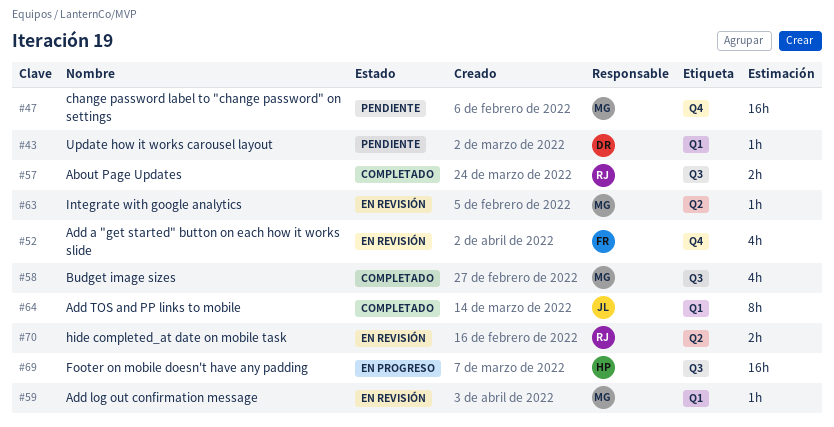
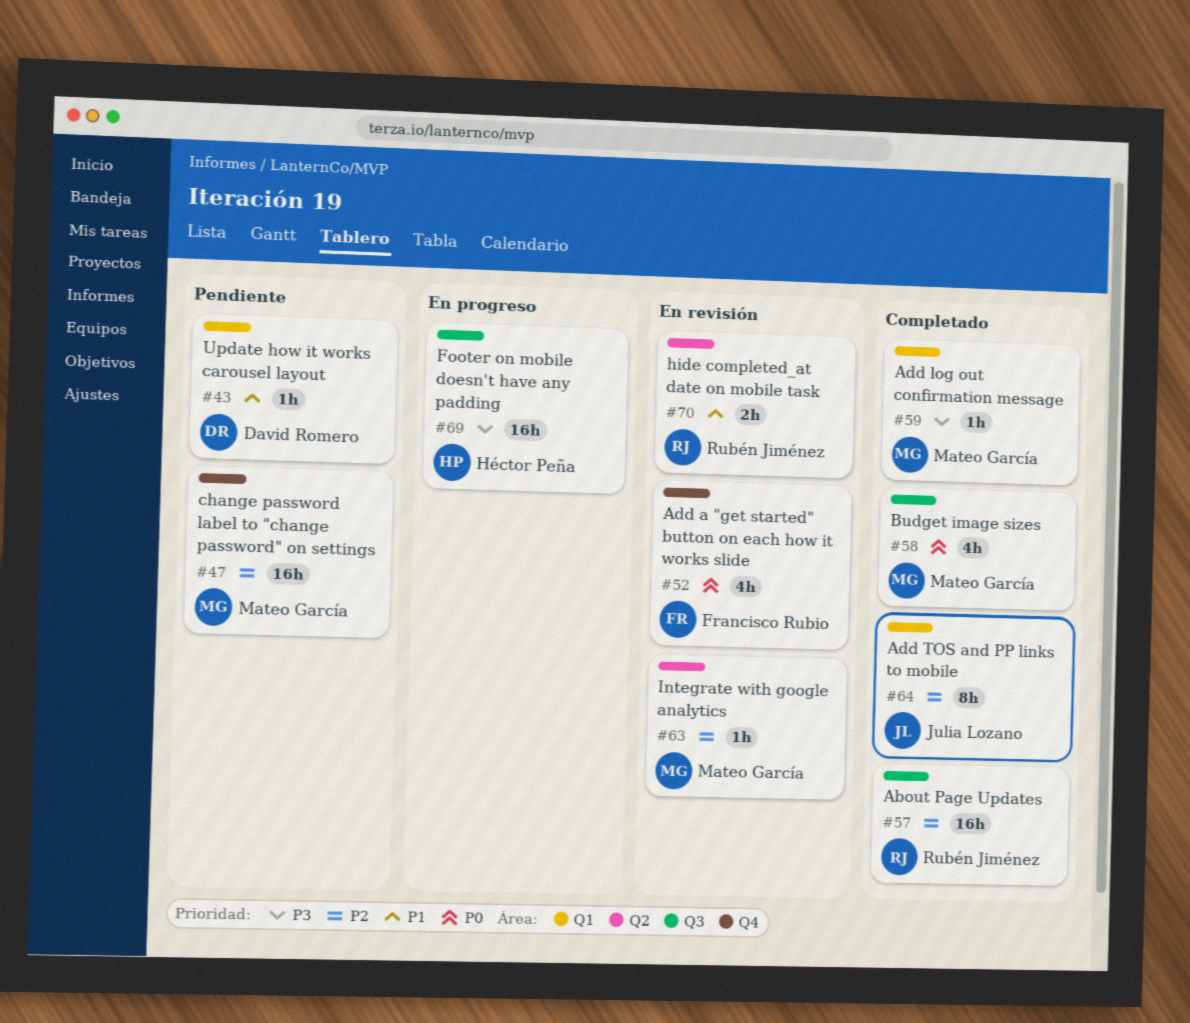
#57, estimate: 2h -> 16h
#59, status: En revisión -> Completado

